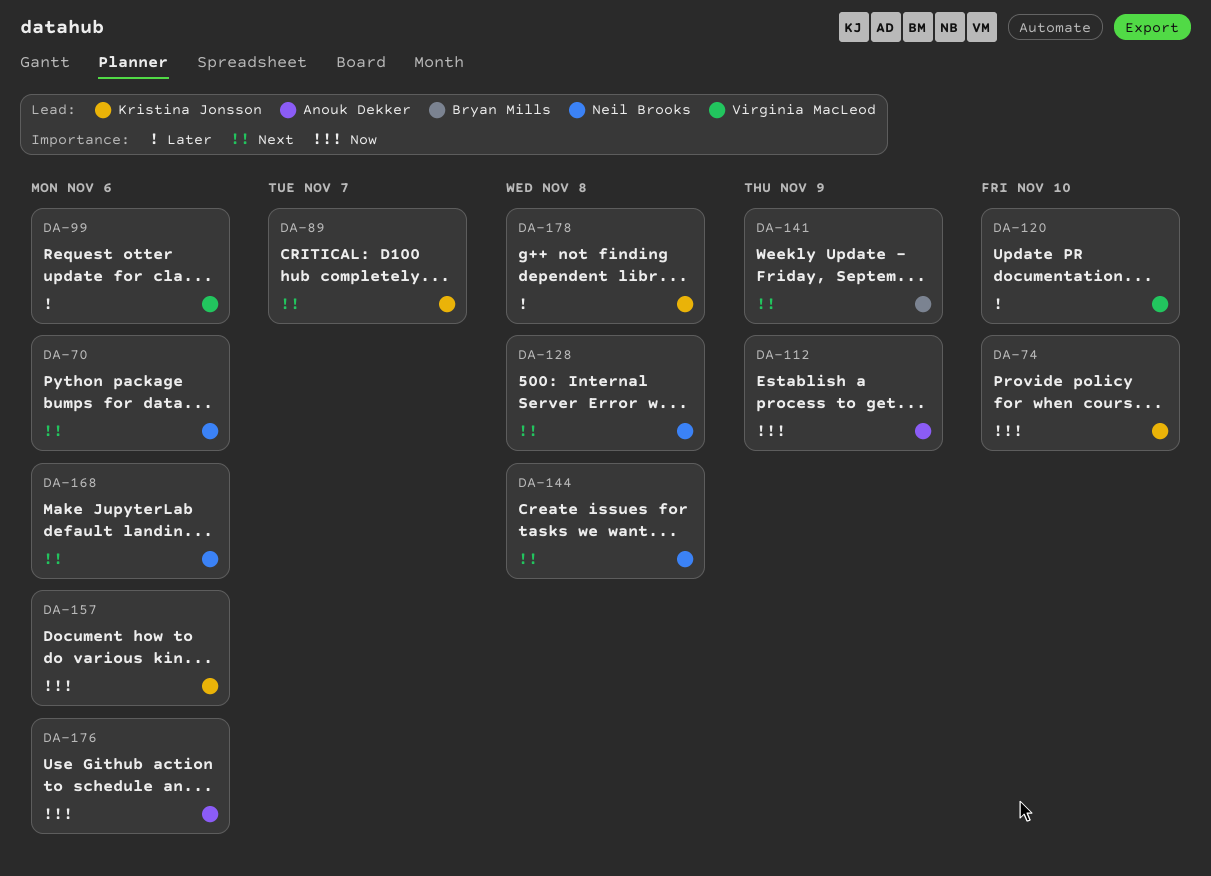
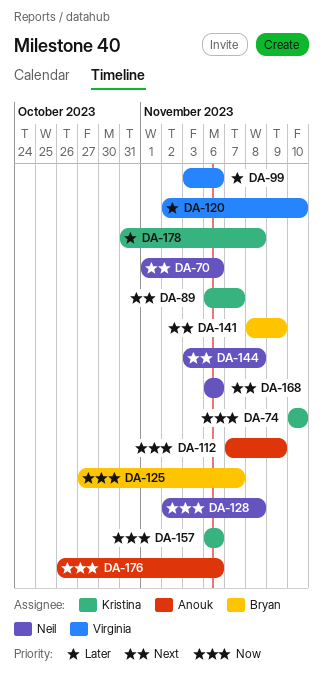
DA-125: none -> present
DA-128, priority: Next -> Now

